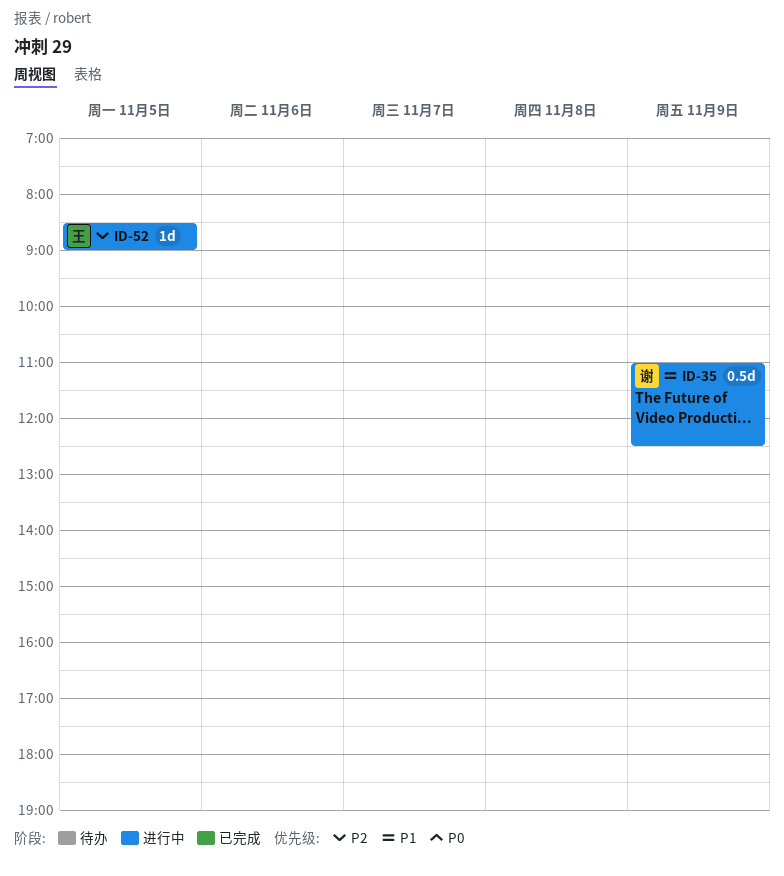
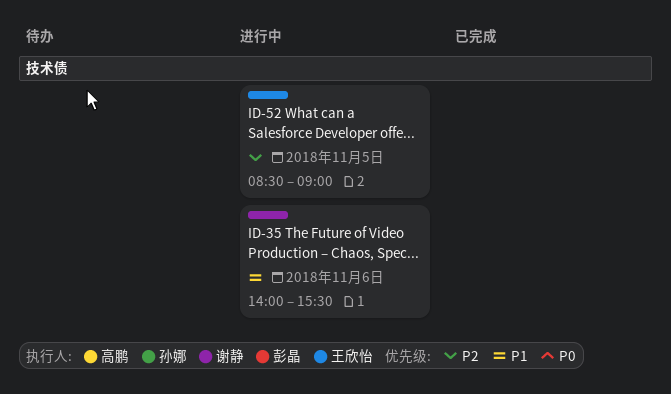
ID-35, day: Nov 9 -> Nov 6
ID-35, begins: 11:00 -> 14:00
ID-35, ends: 12:30 -> 15:30

